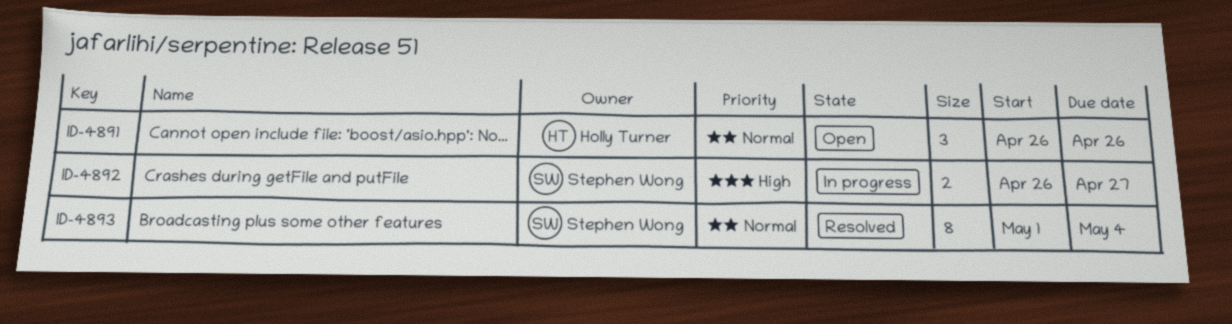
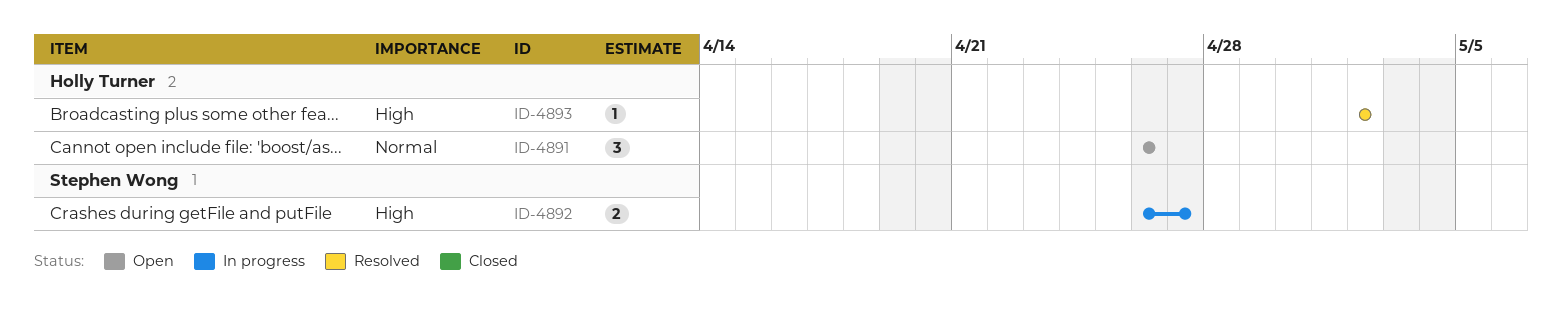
ID-4893, owner: Stephen Wong -> Holly Turner
ID-4893, priority: Normal -> High
ID-4893, estimate: 8 -> 1
ID-4893, start: May 1 -> May 2
ID-4893, due: May 4 -> May 2

